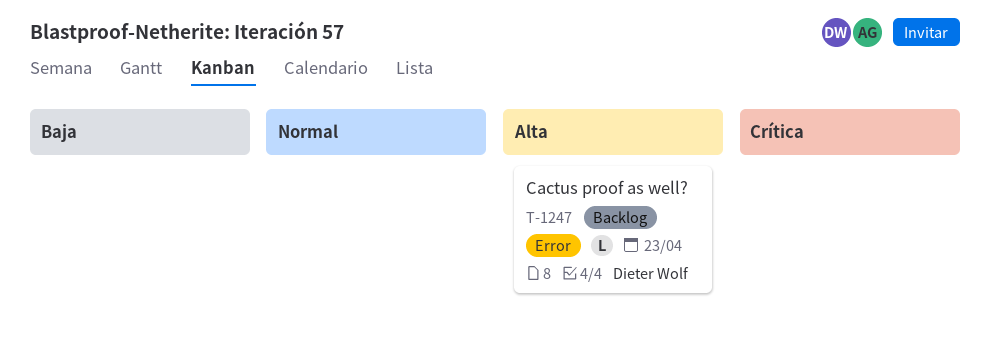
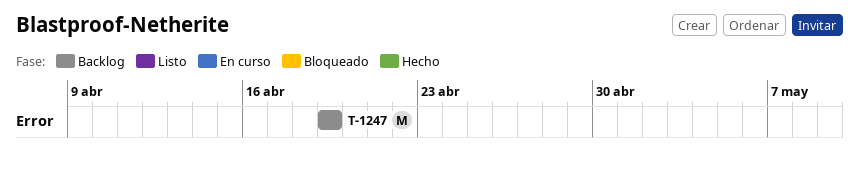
T-1247, estimate: L -> M
T-1247, due: Apr 23 -> Apr 19

